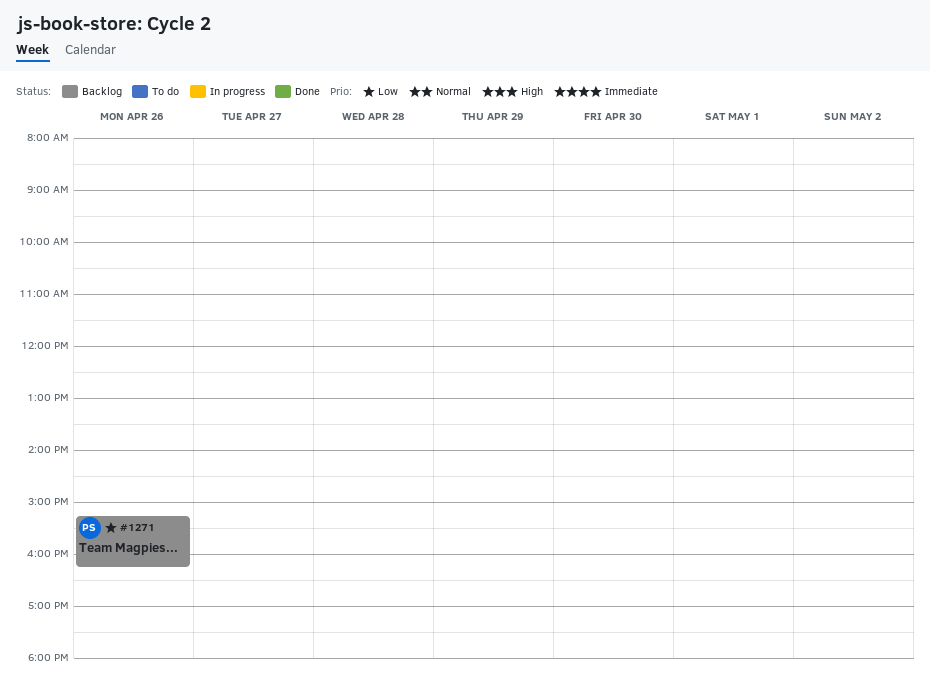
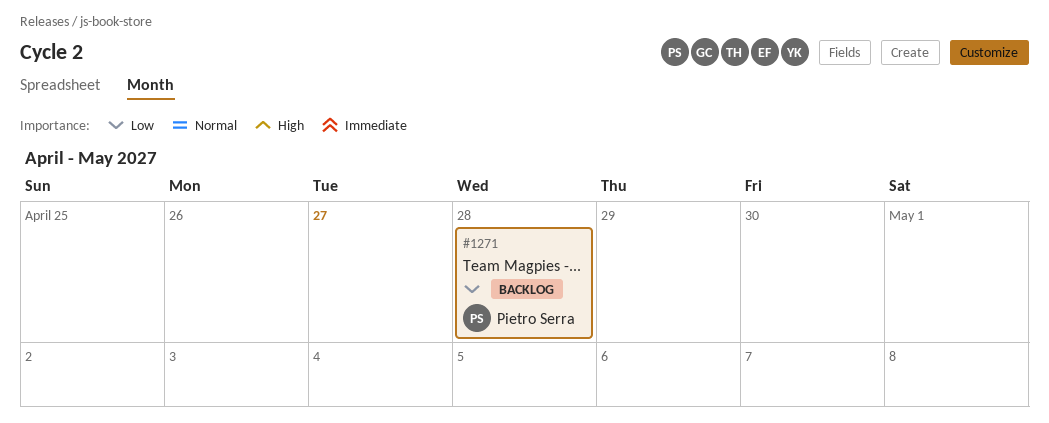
#1271, day: Apr 26 -> Apr 28

